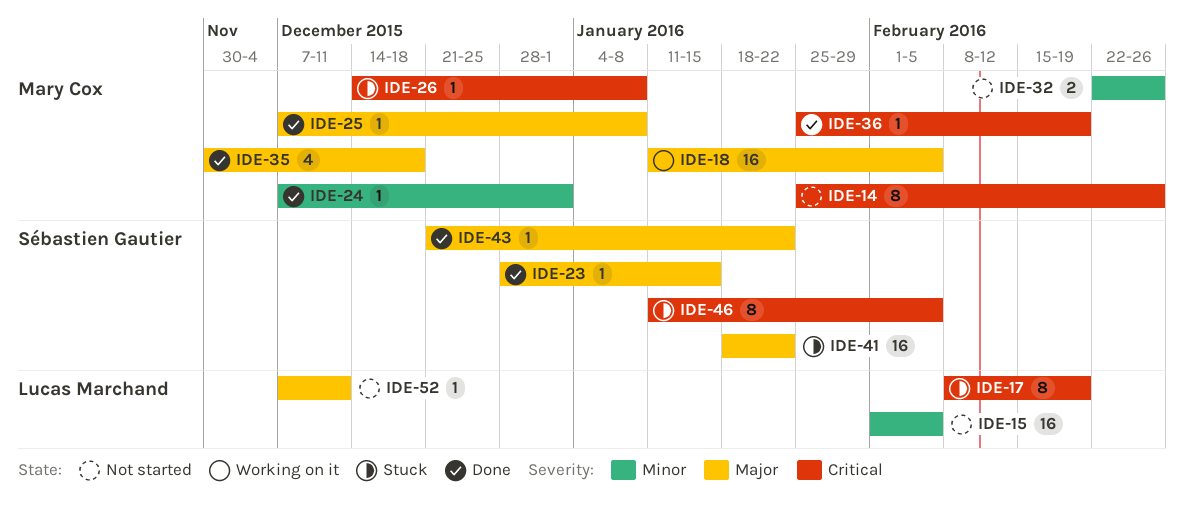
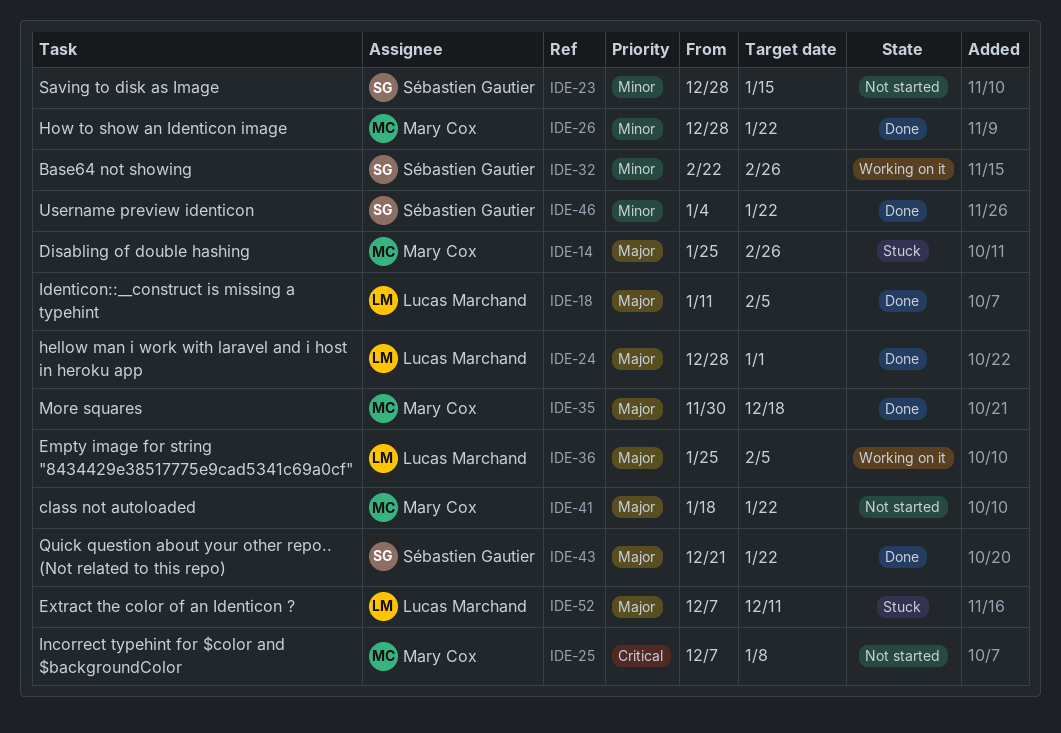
IDE-14, status: Not started -> Stuck
IDE-14, priority: Critical -> Major
IDE-15: present -> none
IDE-17: present -> none
IDE-18, status: Working on it -> Done
IDE-18, owner: Mary Cox -> Lucas Marchand
IDE-23, status: Done -> Not started
IDE-23, priority: Major -> Minor
IDE-24, owner: Mary Cox -> Lucas Marchand
IDE-24, priority: Minor -> Major
IDE-24, start: Dec 7 -> Dec 28
IDE-25, status: Done -> Not started
IDE-25, priority: Major -> Critical
IDE-26, status: Stuck -> Done
IDE-26, priority: Critical -> Minor
IDE-26, start: Dec 14 -> Dec 28
IDE-26, due: Jan 8 -> Jan 22
IDE-32, status: Not started -> Working on it
IDE-32, owner: Mary Cox -> Sébastien Gautier
IDE-36, status: Done -> Working on it
IDE-36, owner: Mary Cox -> Lucas Marchand
IDE-36, priority: Critical -> Major
IDE-36, due: Feb 19 -> Feb 5
IDE-41, status: Stuck -> Not started
IDE-41, owner: Sébastien Gautier -> Mary Cox
IDE-46, status: Stuck -> Done
IDE-46, priority: Critical -> Minor
IDE-46, start: Jan 11 -> Jan 4
IDE-46, due: Feb 5 -> Jan 22
IDE-52, status: Not started -> Stuck

